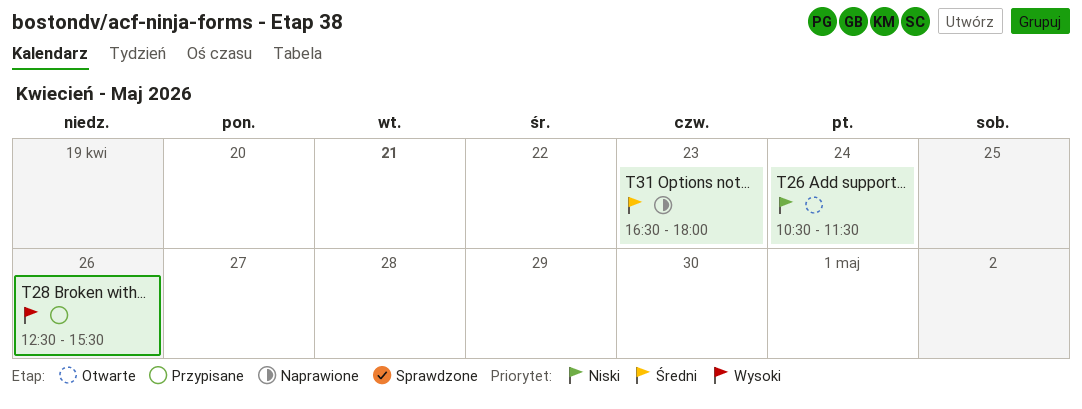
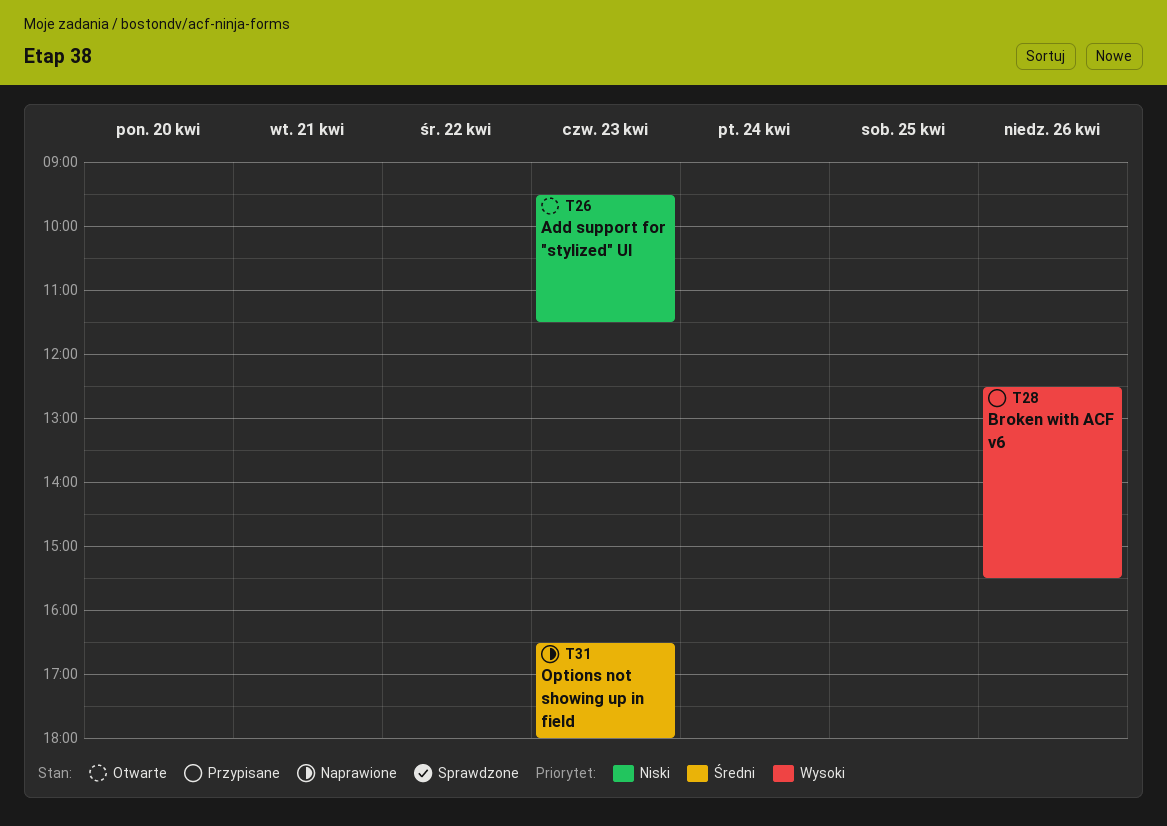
T26, day: Apr 24 -> Apr 23
T26, begins: 10:30 -> 09:30

